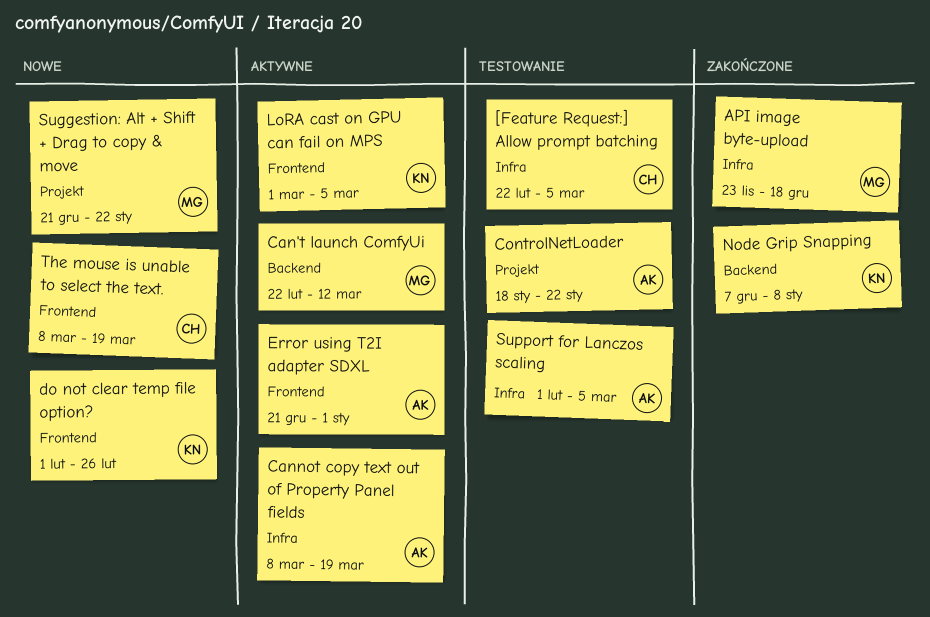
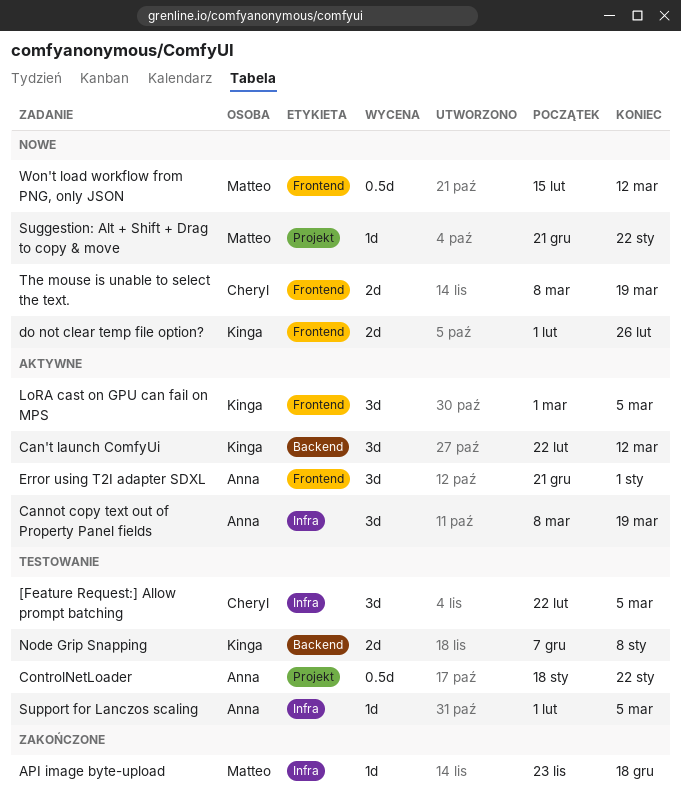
Can't launch ComfyUi, owner: Matteo -> Kinga
Node Grip Snapping, status: Zakończone -> Testowanie
Won't load workflow from PNG, only JSON: none -> present

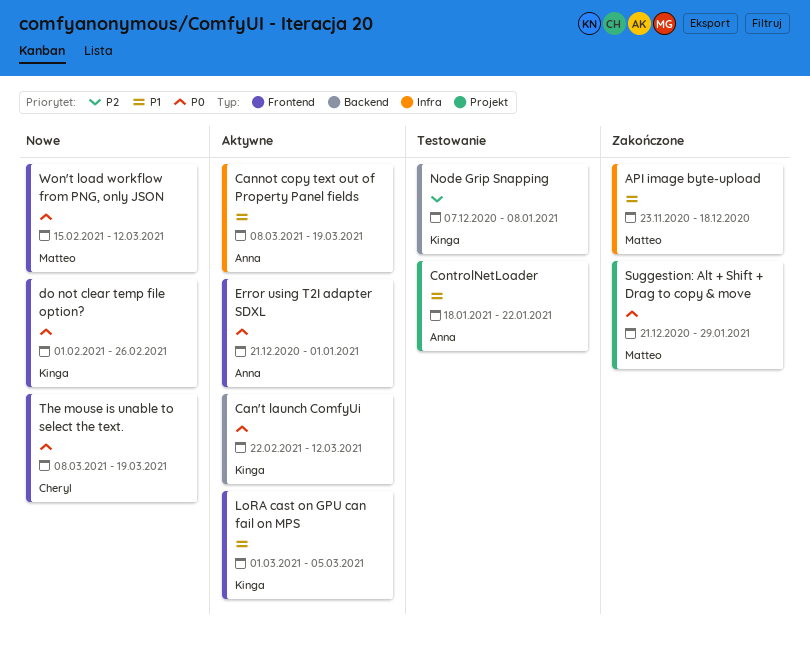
[Feature Request:] Allow prompt batching: present -> none
Suggestion: Alt + Shift + Drag to copy & move, status: Nowe -> Zakończone
Suggestion: Alt + Shift + Drag to copy & move, due: Jan 22 -> Jan 29
Support for Lanczos scaling: present -> none

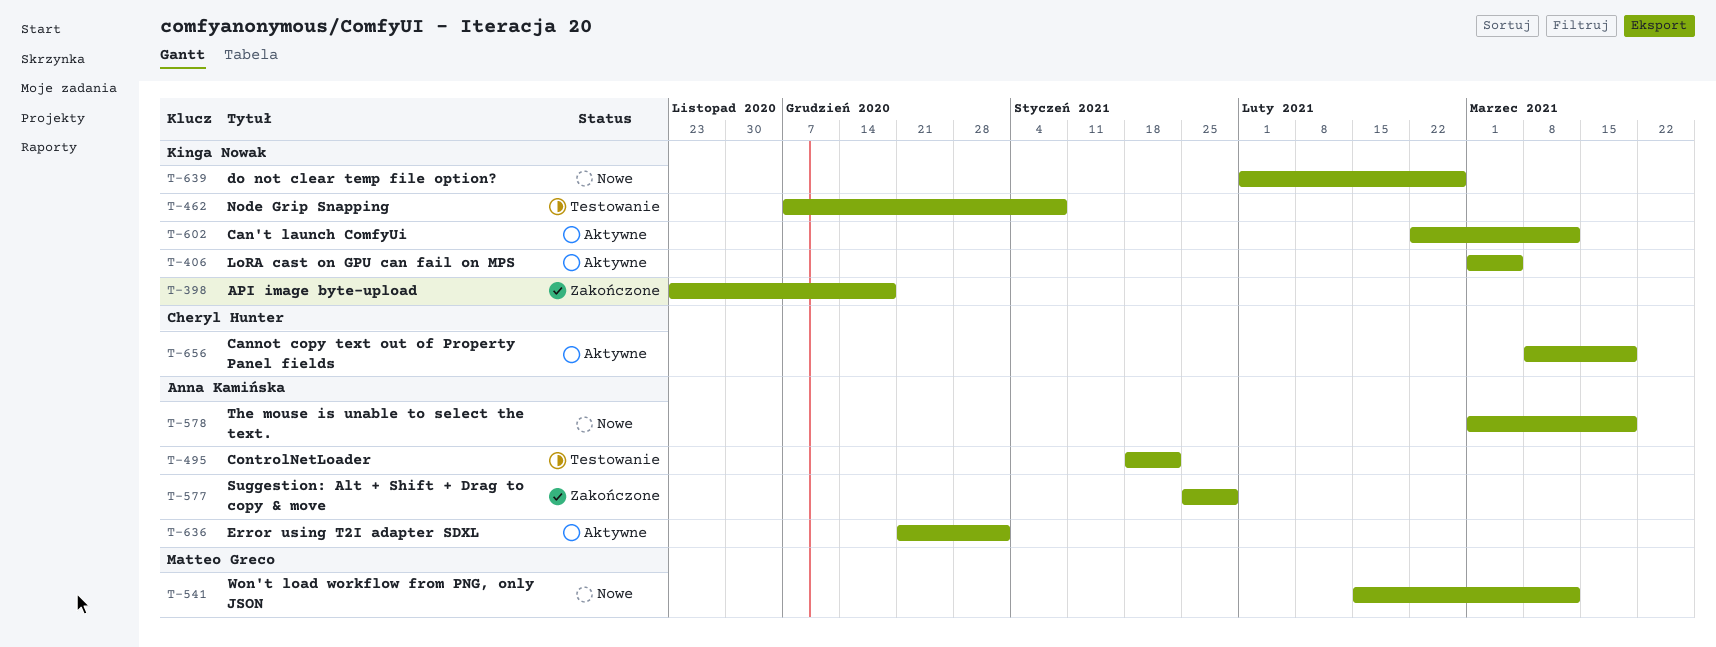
API image byte-upload, owner: Matteo Greco -> Kinga Nowak
Cannot copy text out of Property Panel fields, owner: Anna Kamińska -> Cheryl Hunter
Suggestion: Alt + Shift + Drag to copy & move, owner: Matteo Greco -> Anna Kamińska
Suggestion: Alt + Shift + Drag to copy & move, start: Dec 21 -> Jan 25
The mouse is unable to select the text., owner: Cheryl Hunter -> Anna Kamińska
The mouse is unable to select the text., start: Mar 8 -> Mar 1

